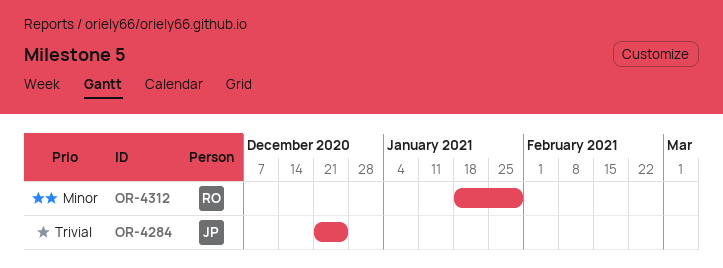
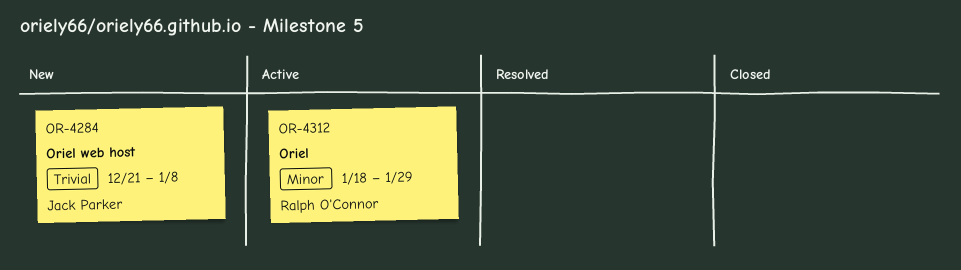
OR-4284, due: Dec 25 -> Jan 8

